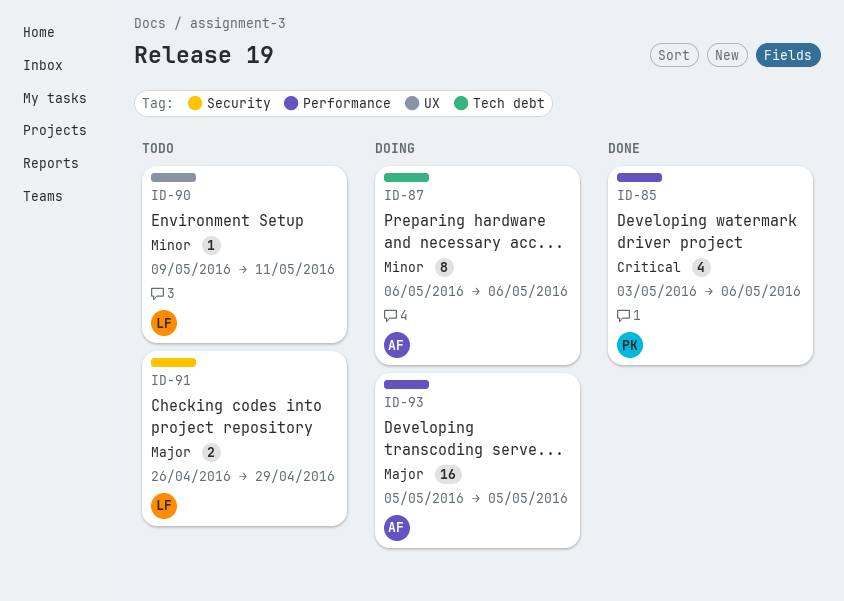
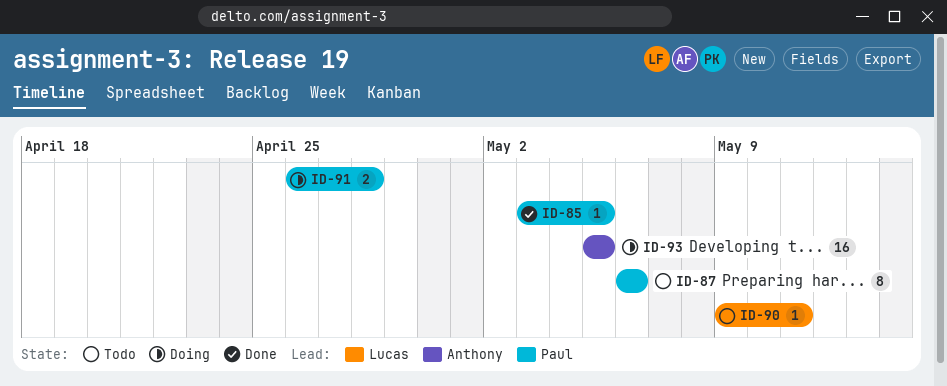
ID-85, estimate: 4 -> 1
ID-85, due: May 6 -> May 5
ID-87, status: Doing -> Todo
ID-87, owner: Anthony -> Paul
ID-91, status: Todo -> Doing
ID-91, owner: Lucas -> Paul
ID-91, due: Apr 29 -> Apr 28

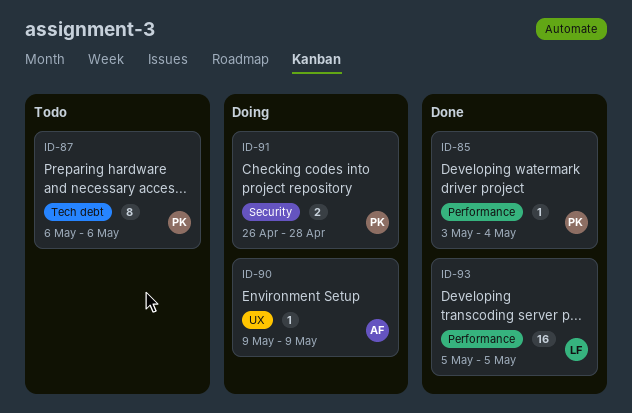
ID-85, due: May 5 -> May 4
ID-90, status: Todo -> Doing
ID-90, owner: Lucas -> Anthony
ID-90, due: May 11 -> May 9
ID-93, status: Doing -> Done
ID-93, owner: Anthony -> Lucas

